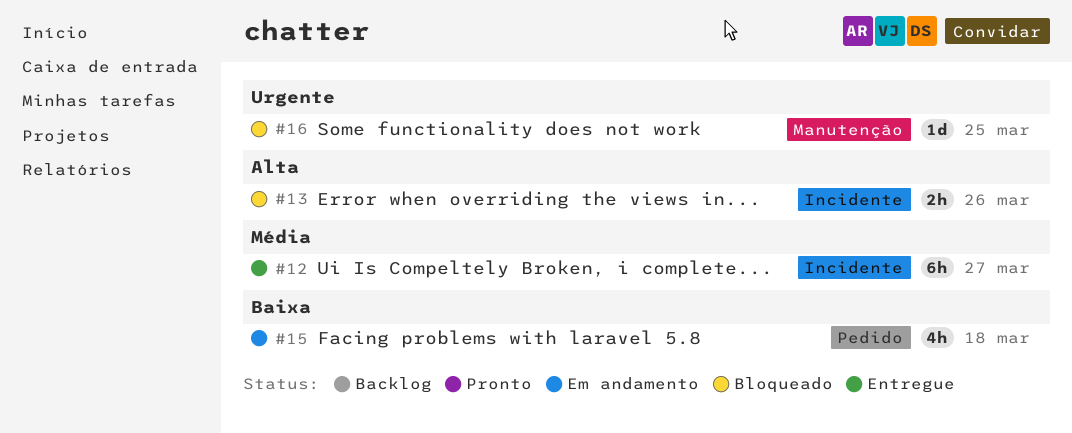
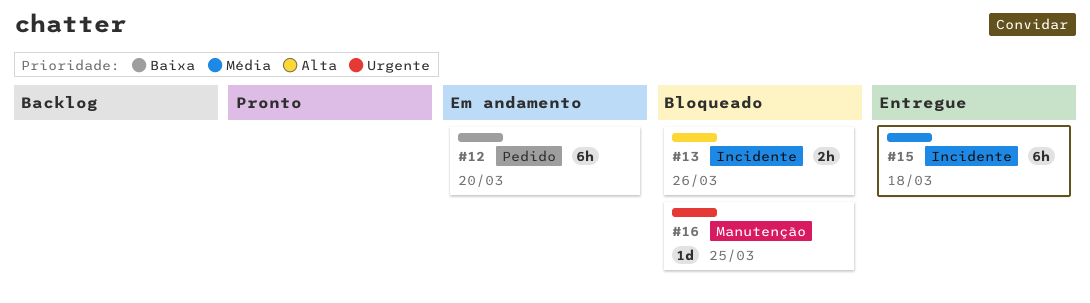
#12, status: Entregue -> Em andamento
#12, priority: Média -> Baixa
#12, label: Incidente -> Pedido
#12, due: Mar 27 -> Mar 20
#15, status: Em andamento -> Entregue
#15, priority: Baixa -> Média
#15, label: Pedido -> Incidente
#15, estimate: 4h -> 6h

